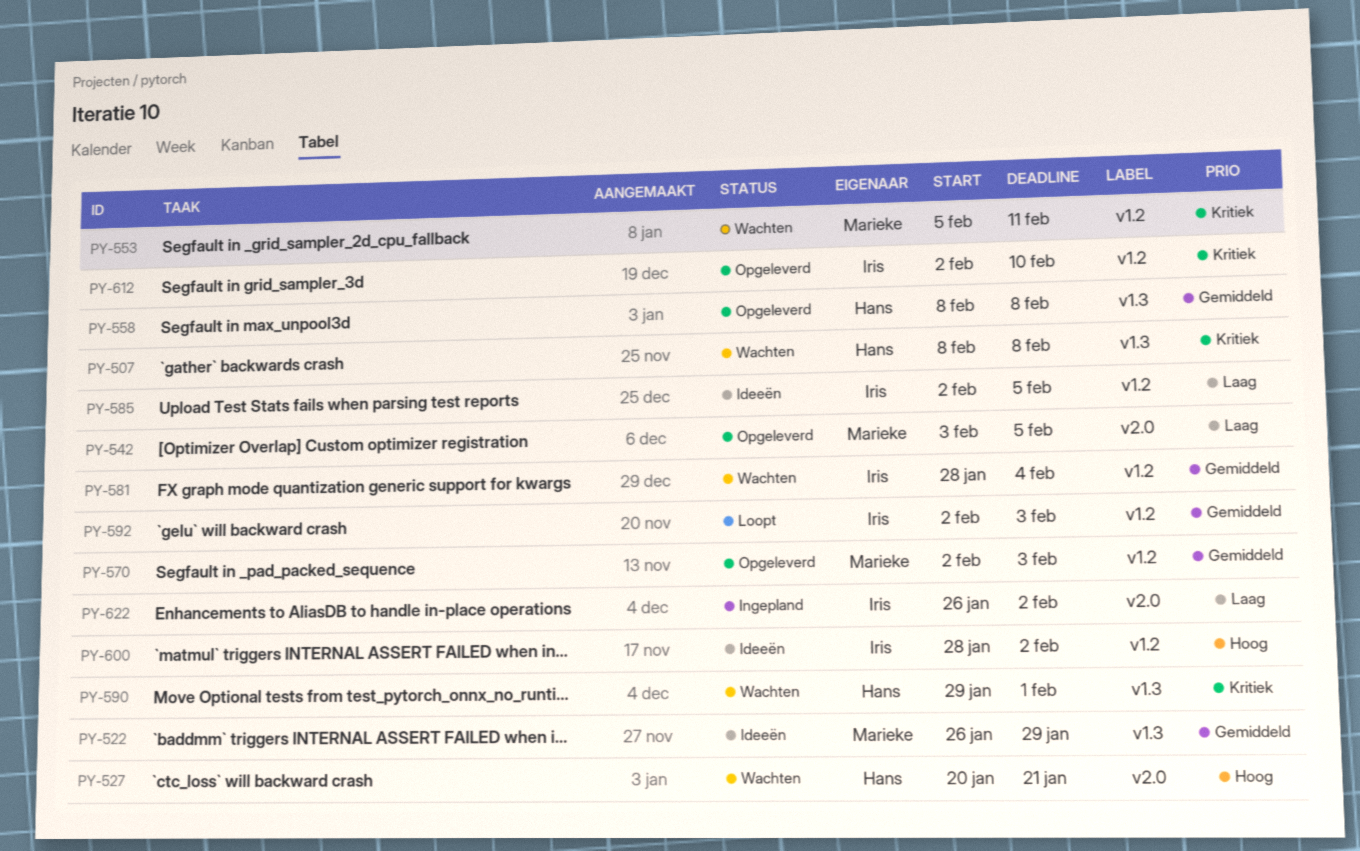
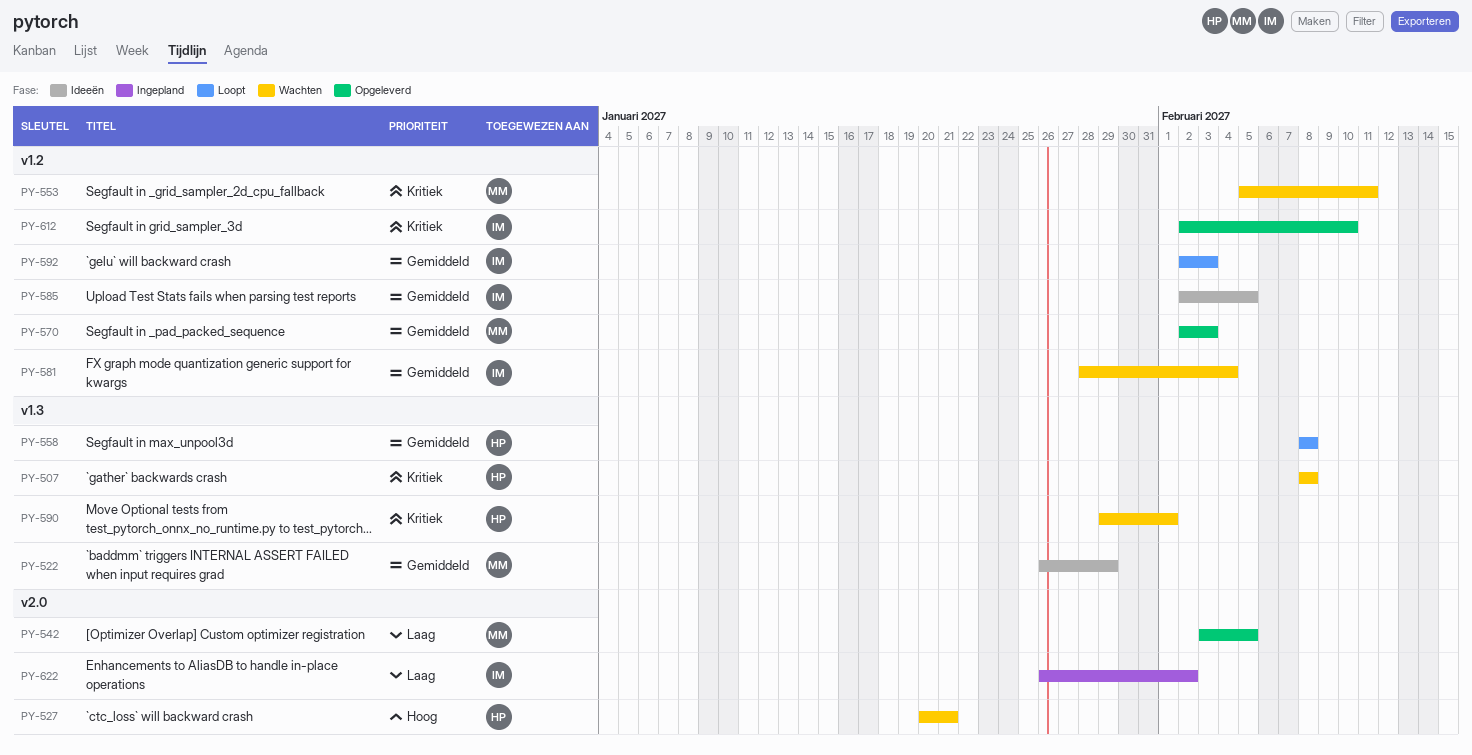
PY-558, status: Opgeleverd -> Loopt
PY-585, priority: Laag -> Gemiddeld
PY-600: present -> none

